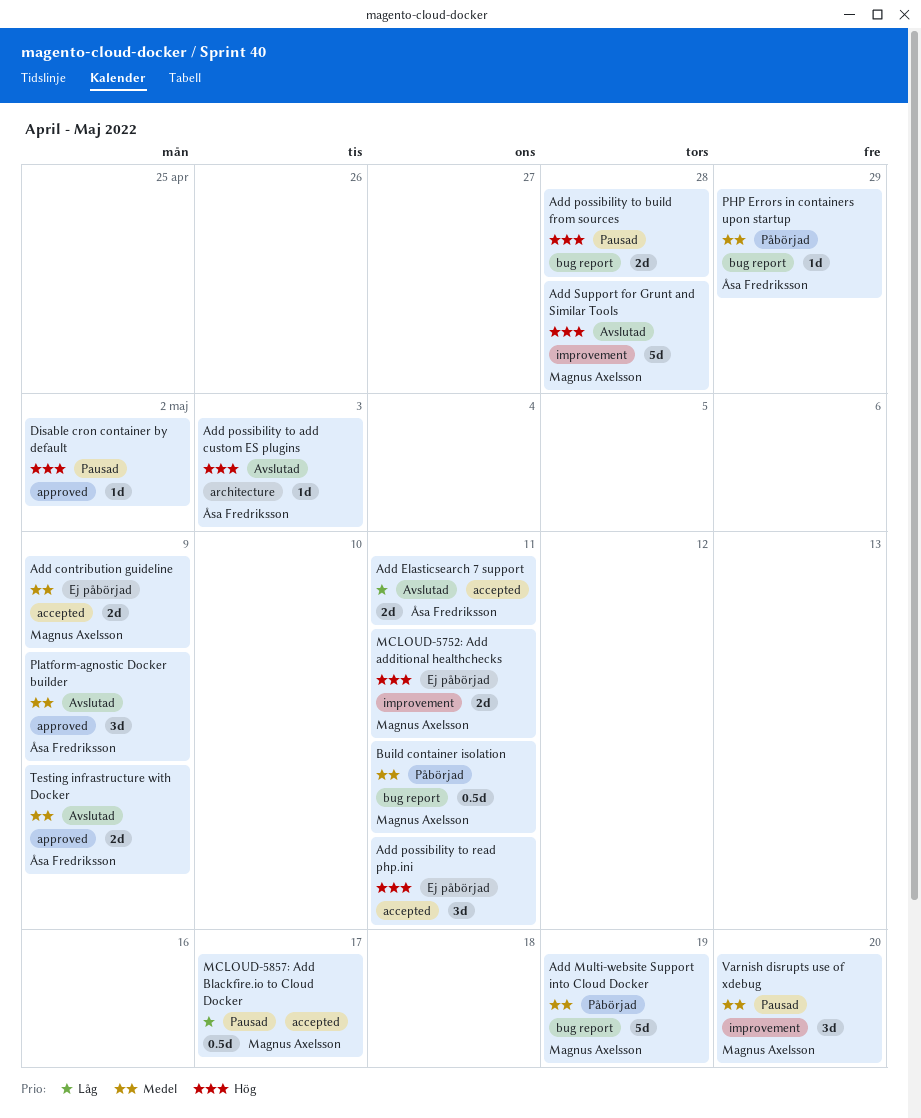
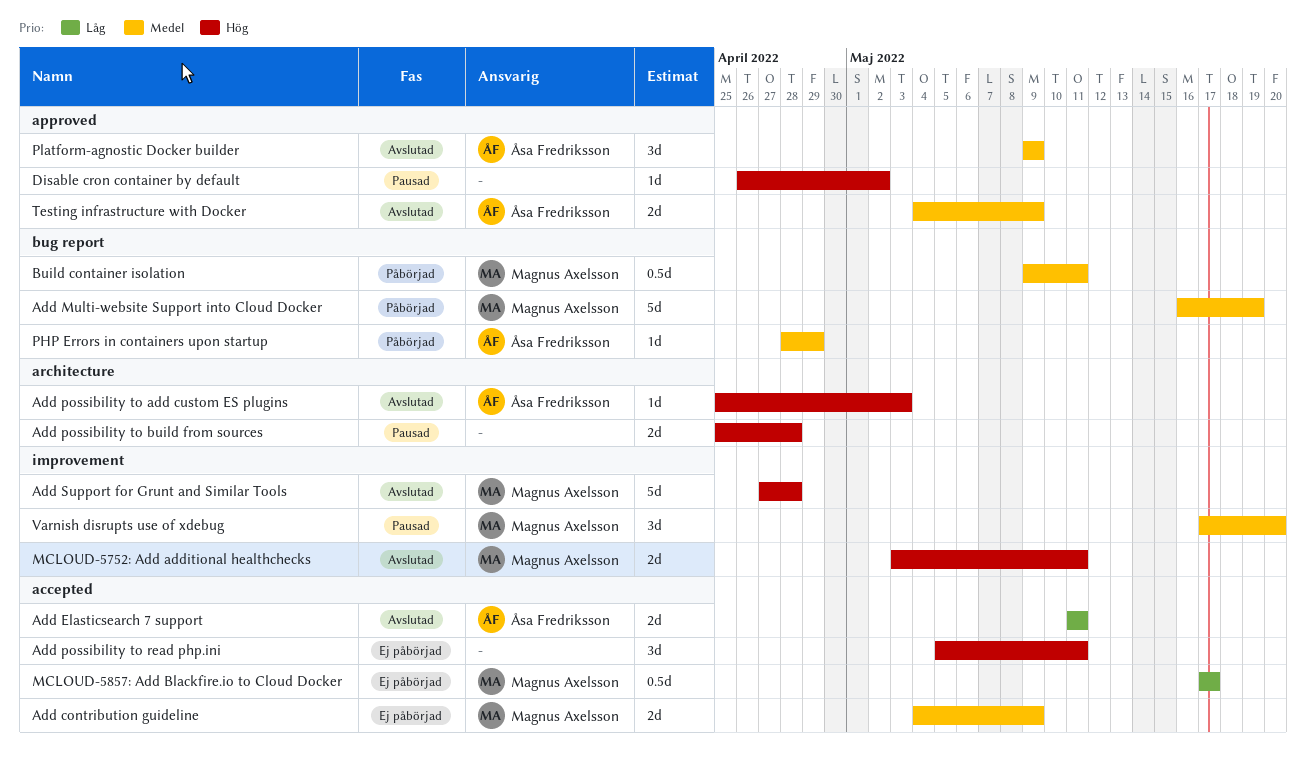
Add possibility to build from sources, label: bug report -> architecture
MCLOUD-5752: Add additional healthchecks, status: Ej påbörjad -> Avslutad
MCLOUD-5857: Add Blackfire.io to Cloud Docker, status: Pausad -> Ej påbörjad

